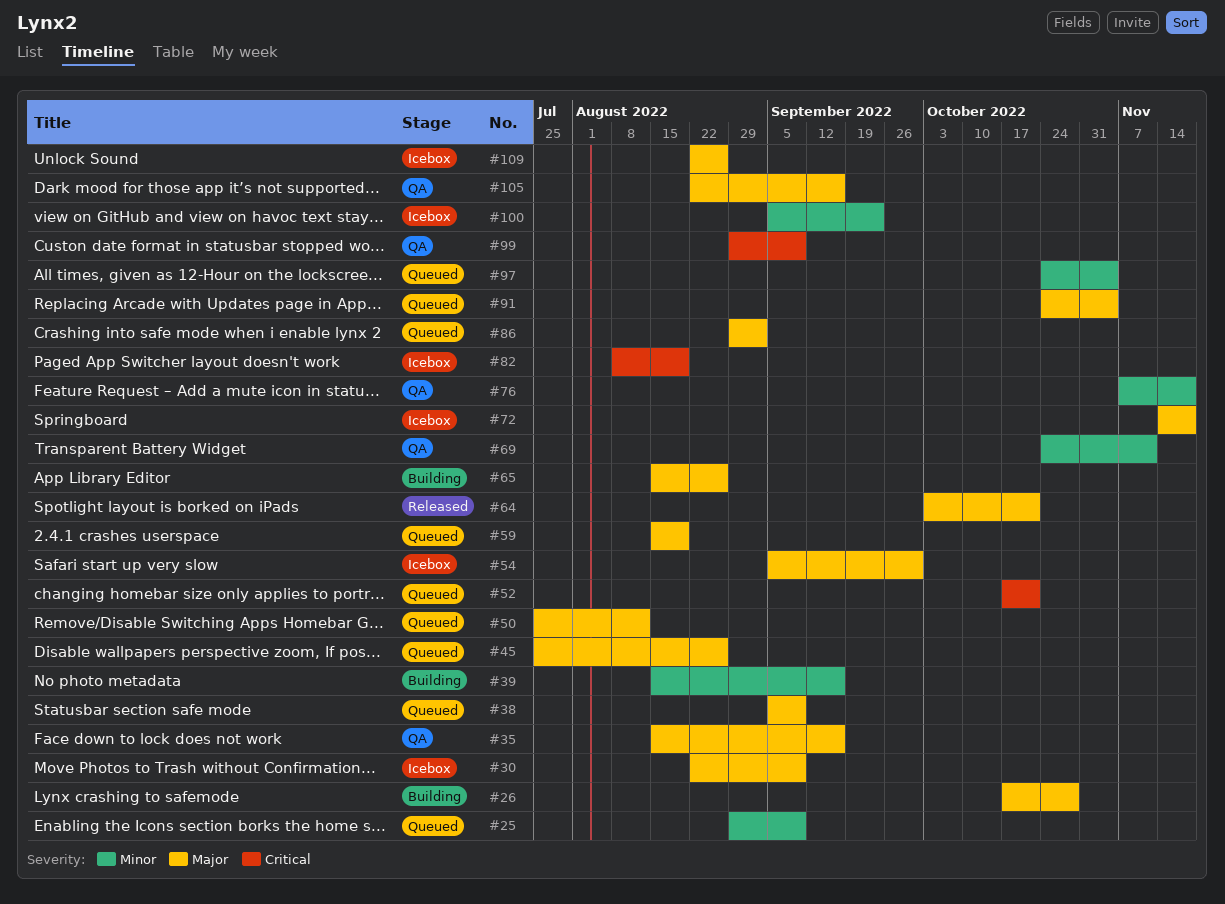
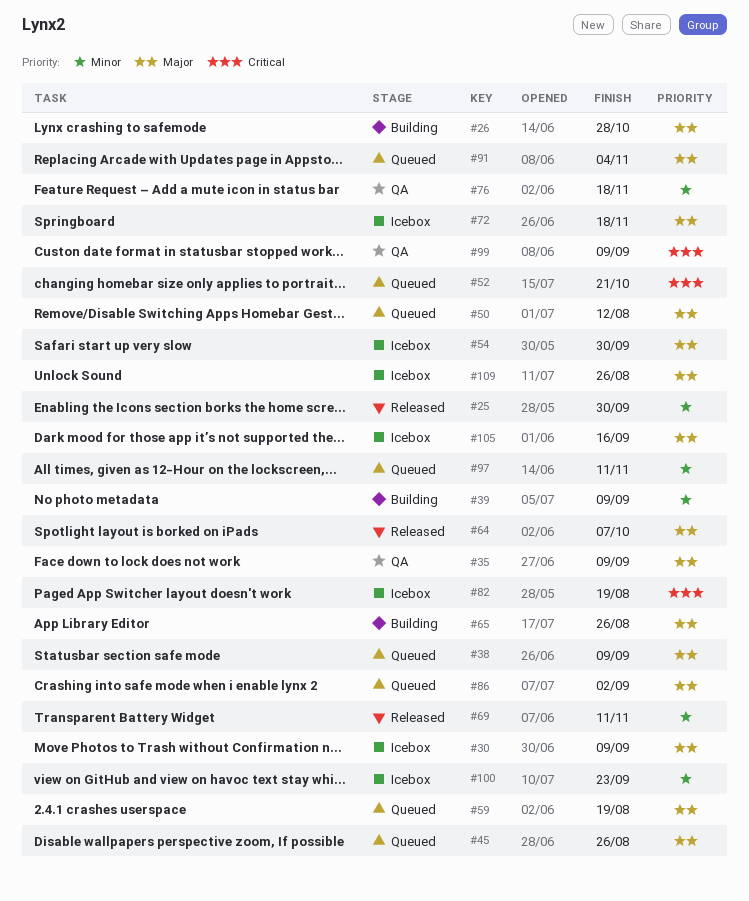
#25, status: Queued -> Released
#25, due: Sep 9 -> Sep 30
#35, due: Sep 16 -> Sep 9
#39, due: Sep 16 -> Sep 9
#64, due: Oct 21 -> Oct 7
#69, status: QA -> Released
#97, due: Nov 4 -> Nov 11
#105, status: QA -> Icebox

